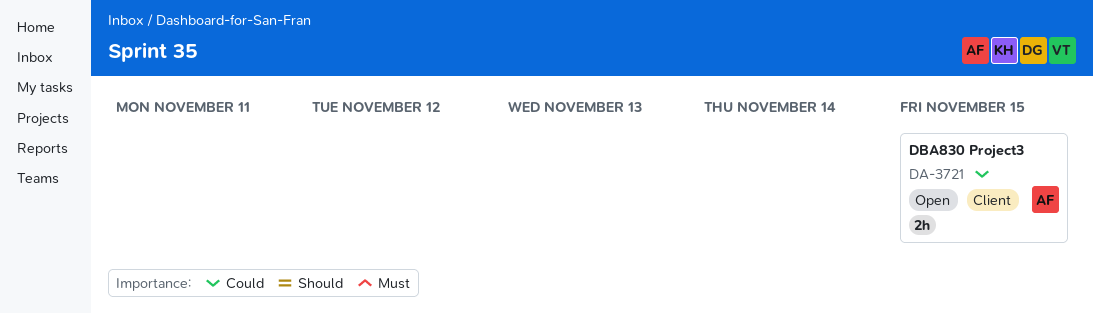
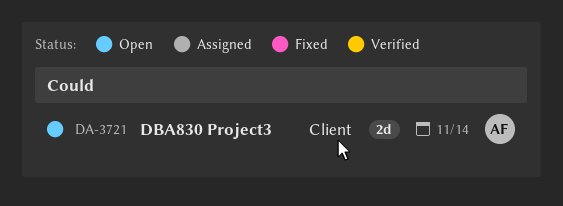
DA-3721, estimate: 2h -> 2d
DA-3721, due: Nov 15 -> Nov 14

